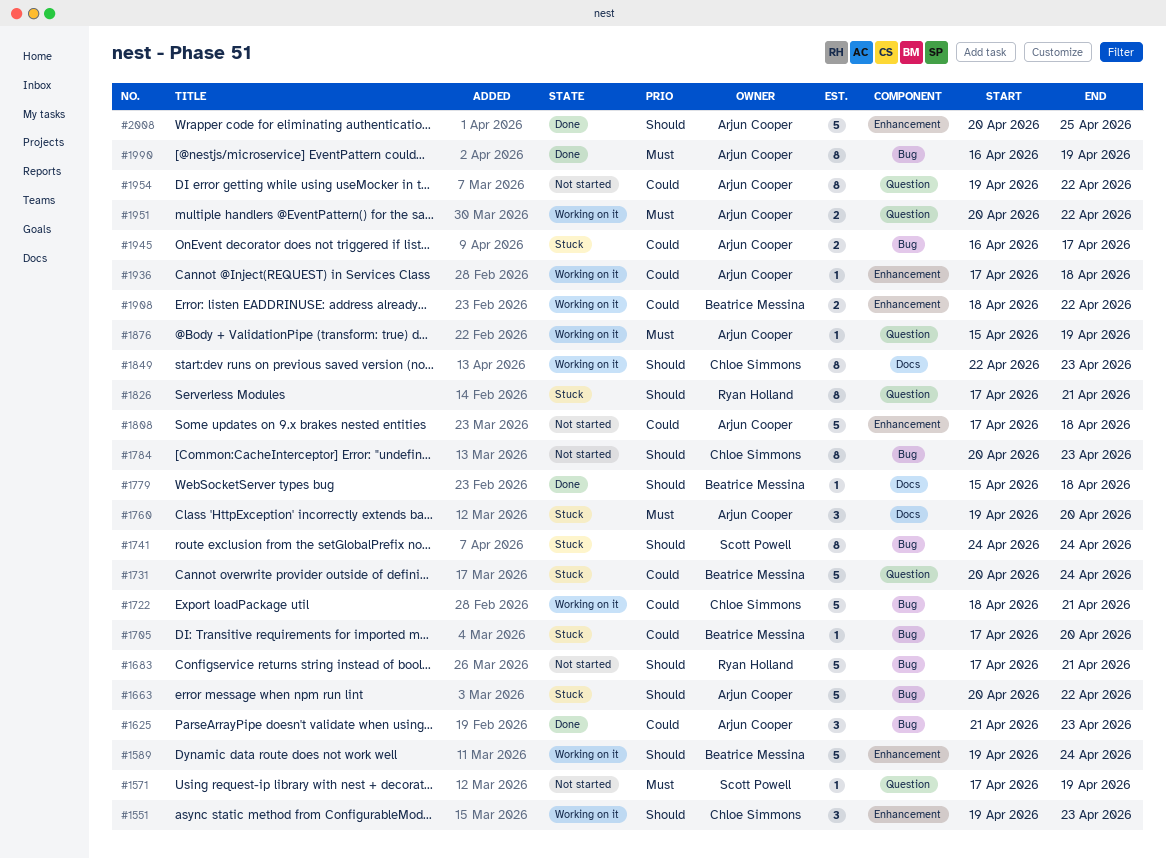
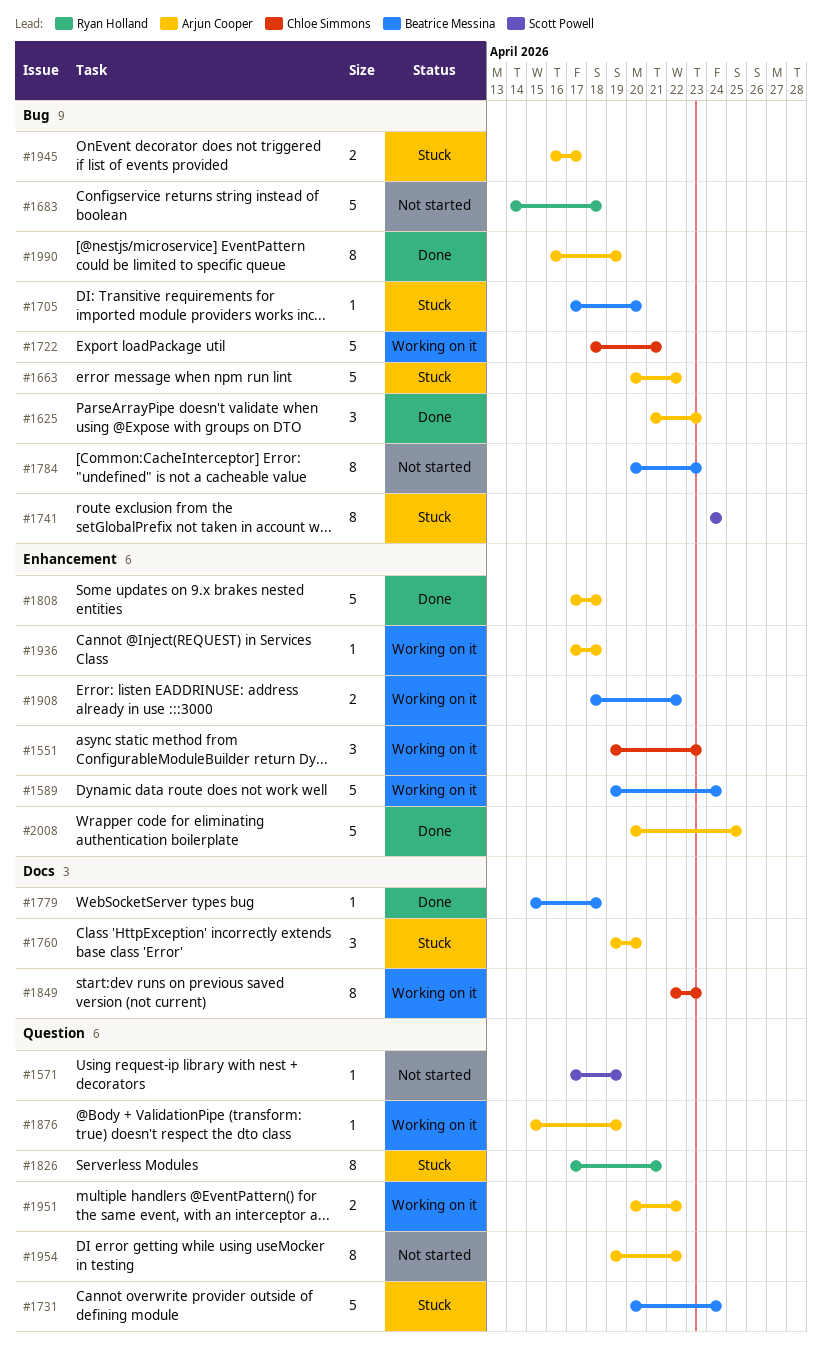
#1683, start: Apr 17 -> Apr 14
#1683, due: Apr 21 -> Apr 18
#1784, owner: Chloe Simmons -> Beatrice Messina
#1808, status: Not started -> Done

